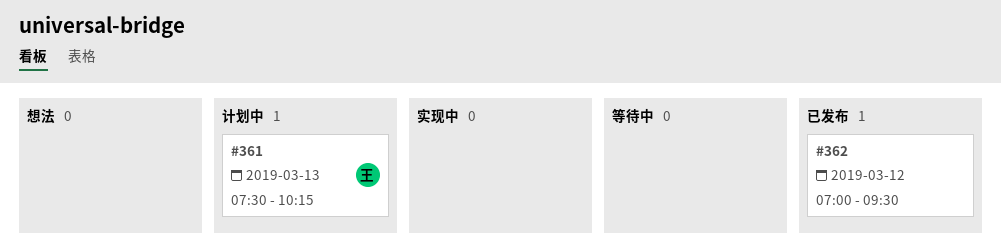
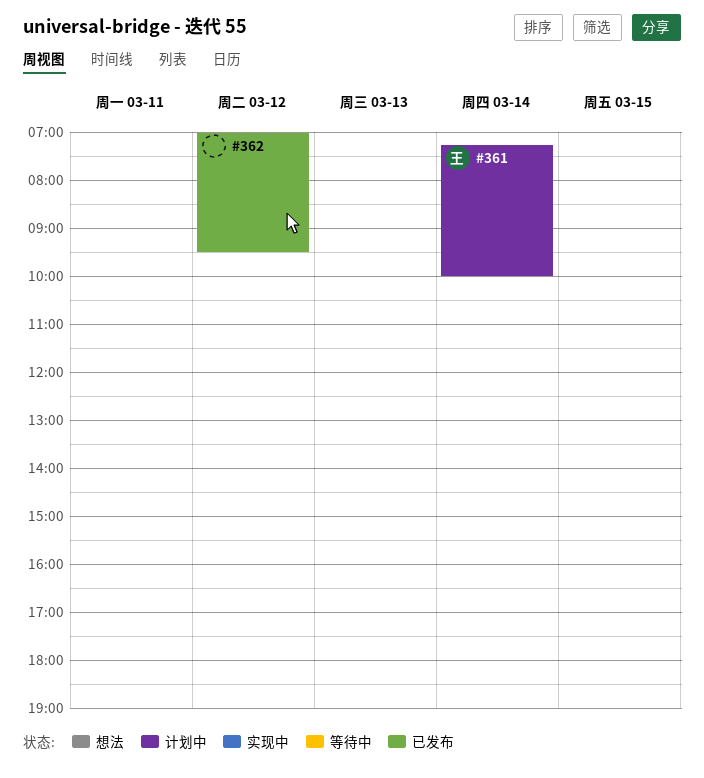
#361, day: Mar 13 -> Mar 14
#361, begins: 07:30 -> 07:15
#361, ends: 10:15 -> 10:00

